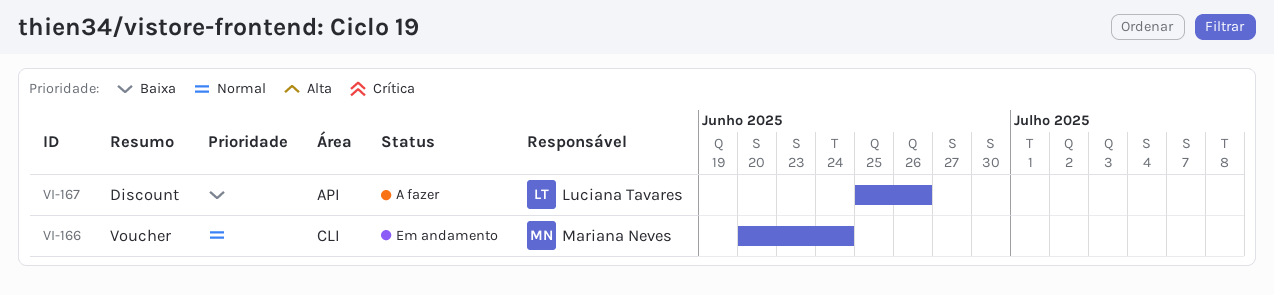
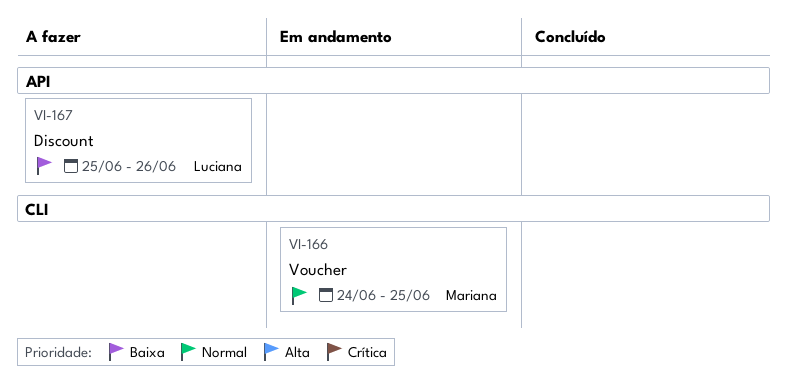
VI-166, start: Jun 20 -> Jun 24
VI-166, due: Jun 24 -> Jun 25

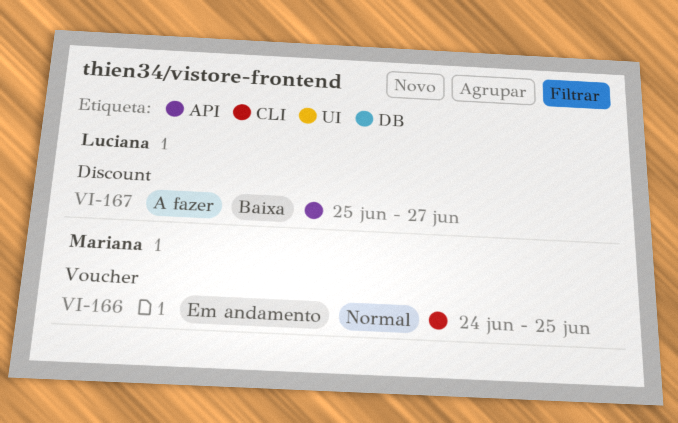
VI-167, due: Jun 26 -> Jun 27

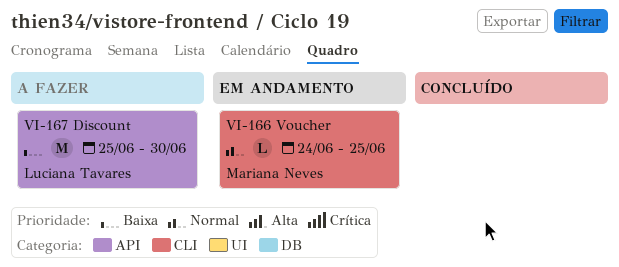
VI-167, due: Jun 27 -> Jun 30

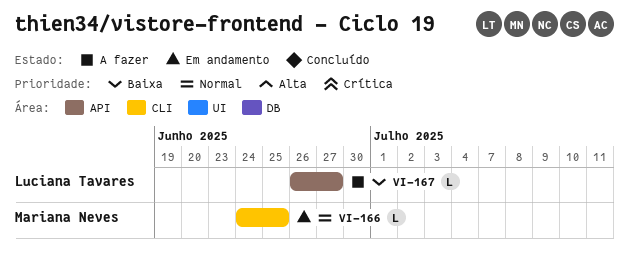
VI-167, estimate: M -> L
VI-167, start: Jun 25 -> Jun 26
VI-167, due: Jun 30 -> Jun 27

